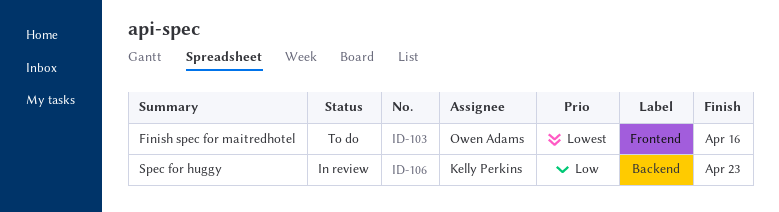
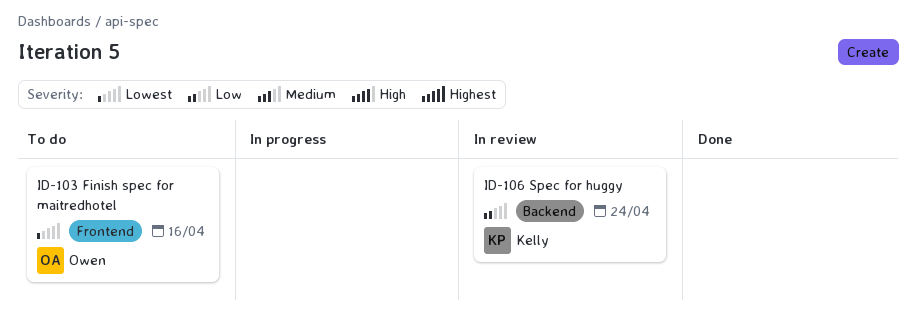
ID-106, due: Apr 23 -> Apr 24

